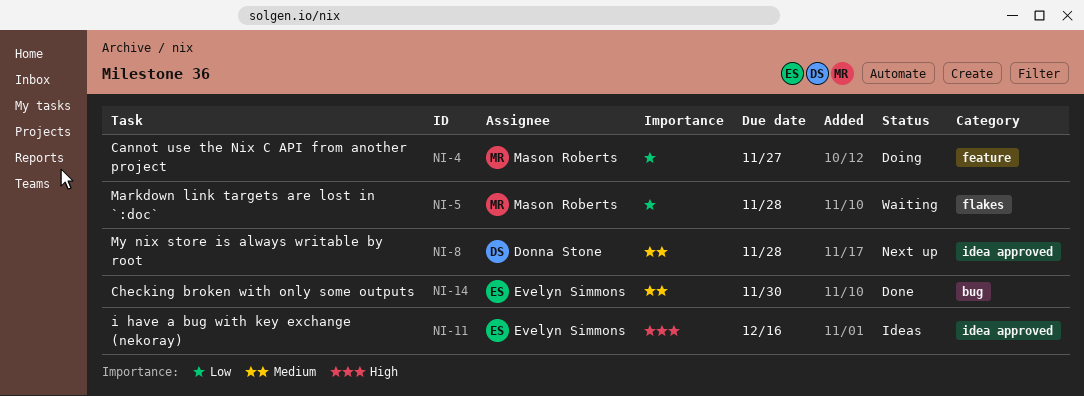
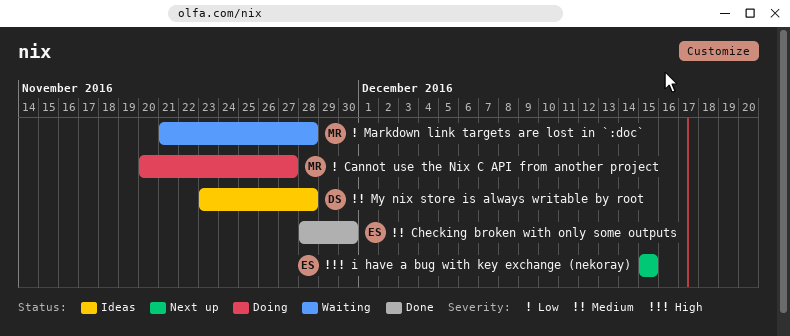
i have a bug with key exchange (nekoray), status: Ideas -> Next up
i have a bug with key exchange (nekoray), due: Dec 16 -> Dec 15
My nix store is always writable by root, status: Next up -> Ideas

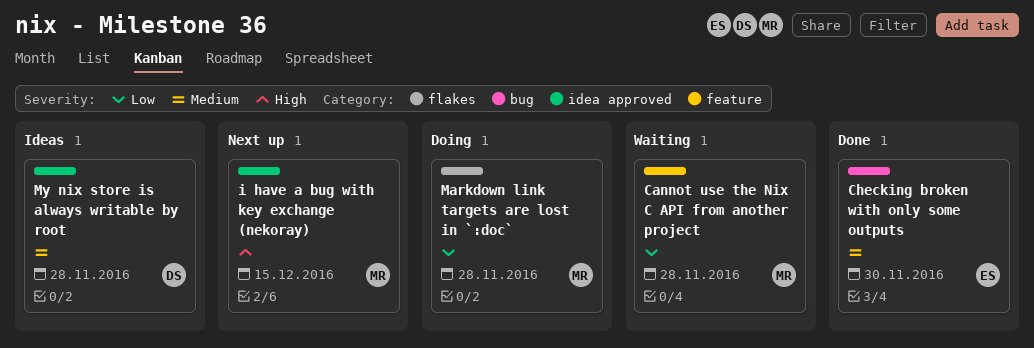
Cannot use the Nix C API from another project, status: Doing -> Waiting
Cannot use the Nix C API from another project, due: Nov 27 -> Nov 28
i have a bug with key exchange (nekoray), owner: ES -> MR
Markdown link targets are lost in `:doc`, status: Waiting -> Doing

